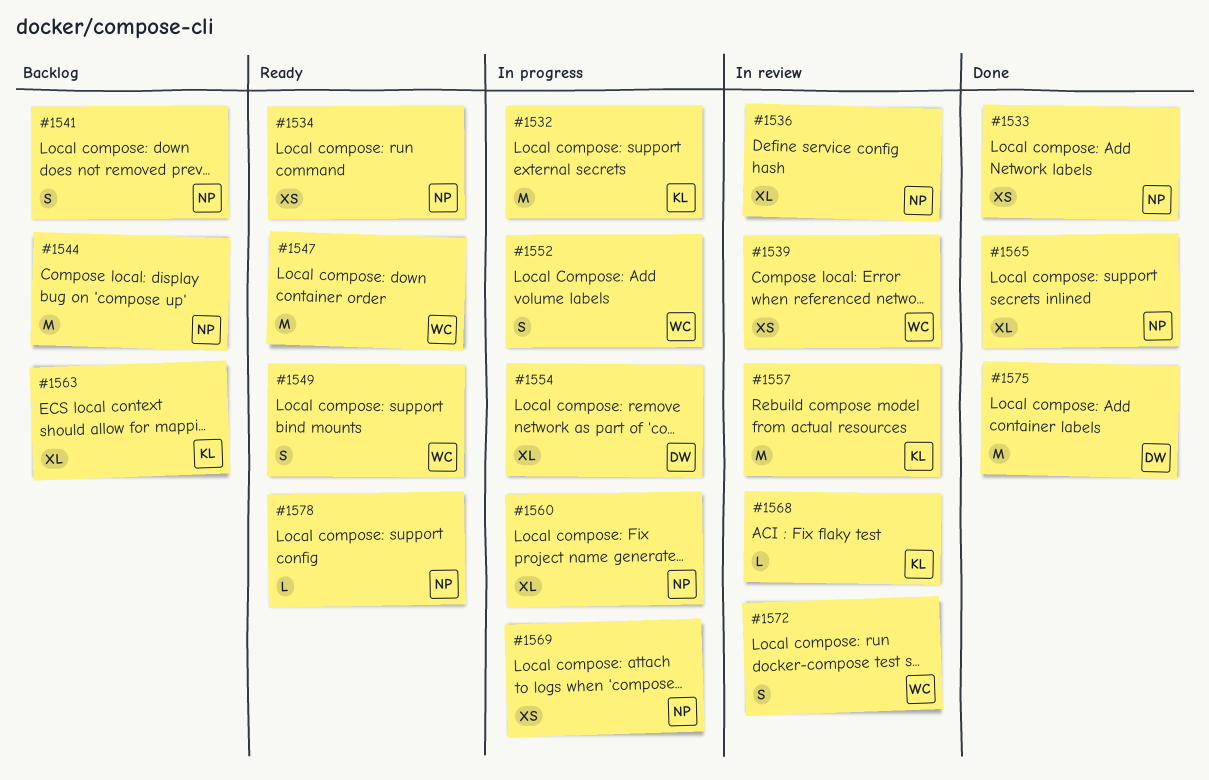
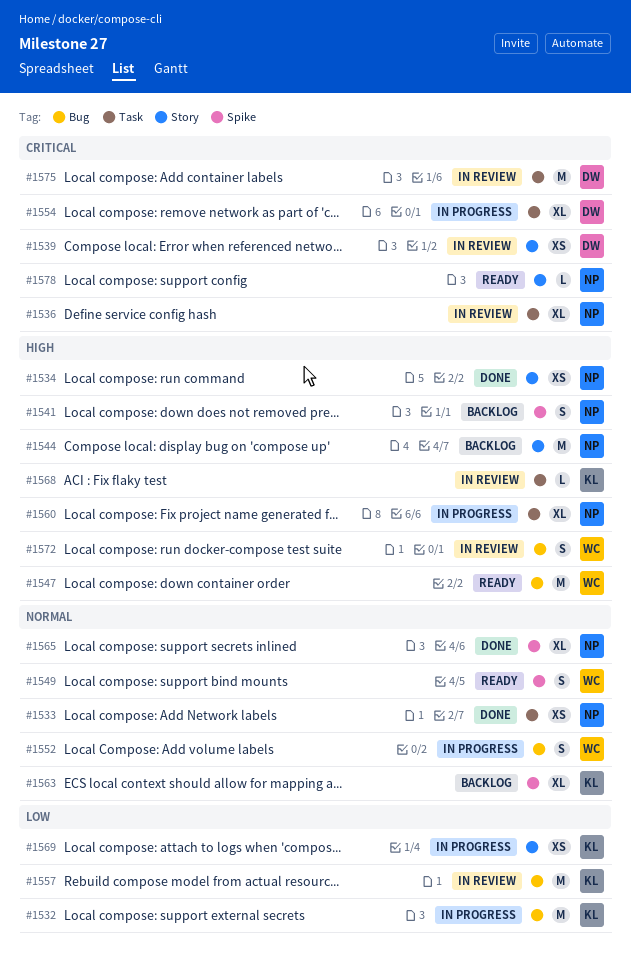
#1534, status: Ready -> Done
#1539, owner: WC -> DW
#1569, owner: NP -> KL
#1575, status: Done -> In review

